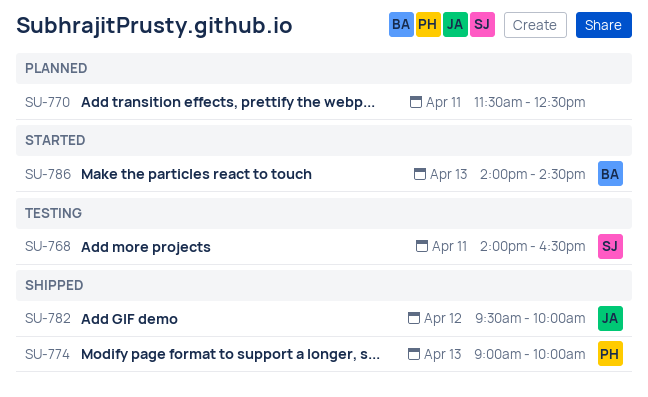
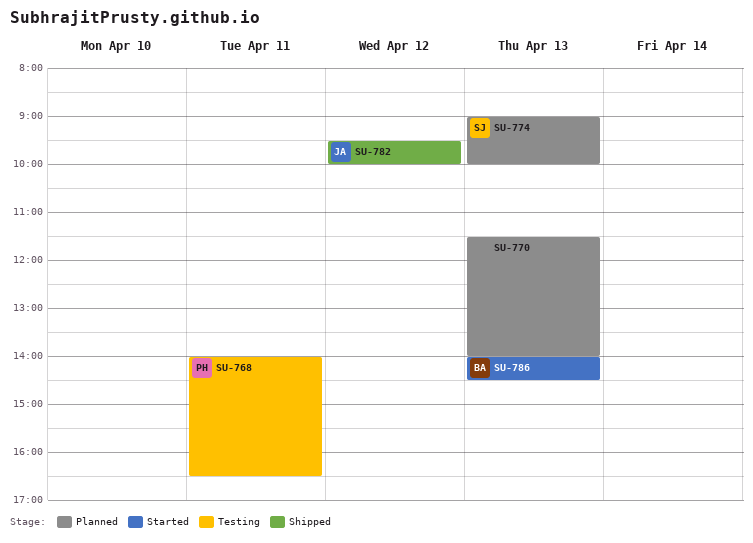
SU-768, owner: SJ -> PH
SU-770, day: Apr 11 -> Apr 13
SU-770, ends: 12:30 -> 14:00
SU-774, status: Shipped -> Planned
SU-774, owner: PH -> SJ

